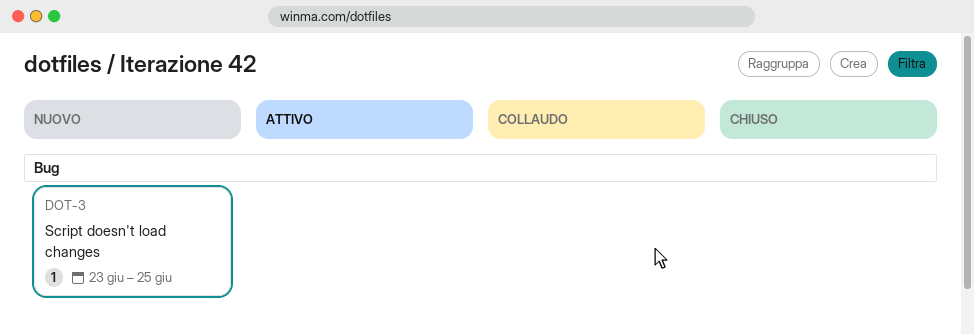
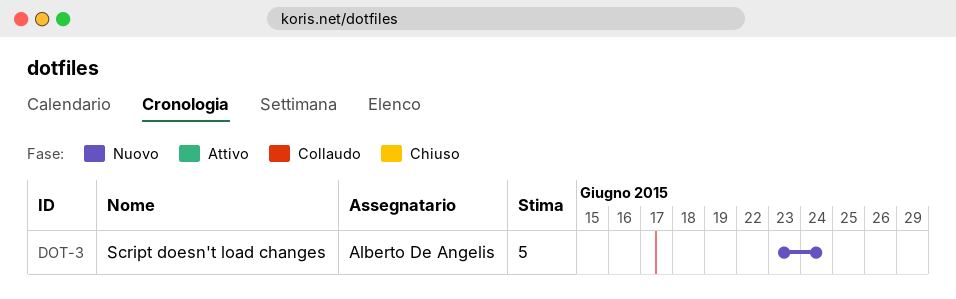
DOT-3, estimate: 1 -> 5
DOT-3, due: Jun 25 -> Jun 24

